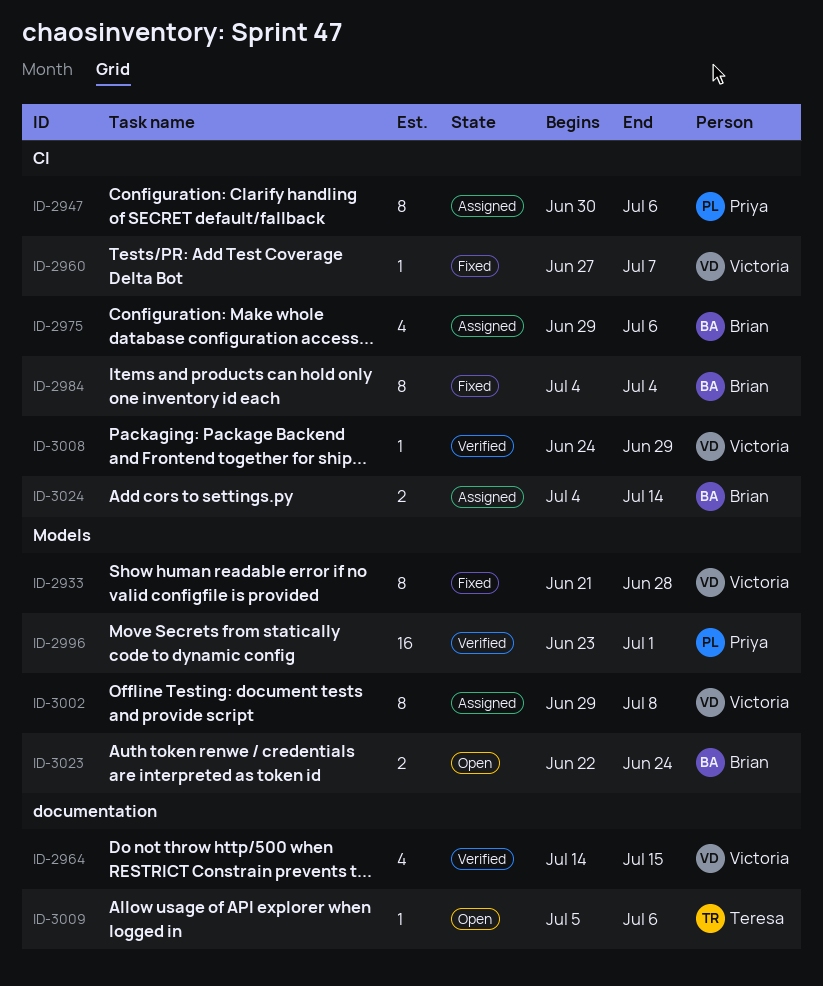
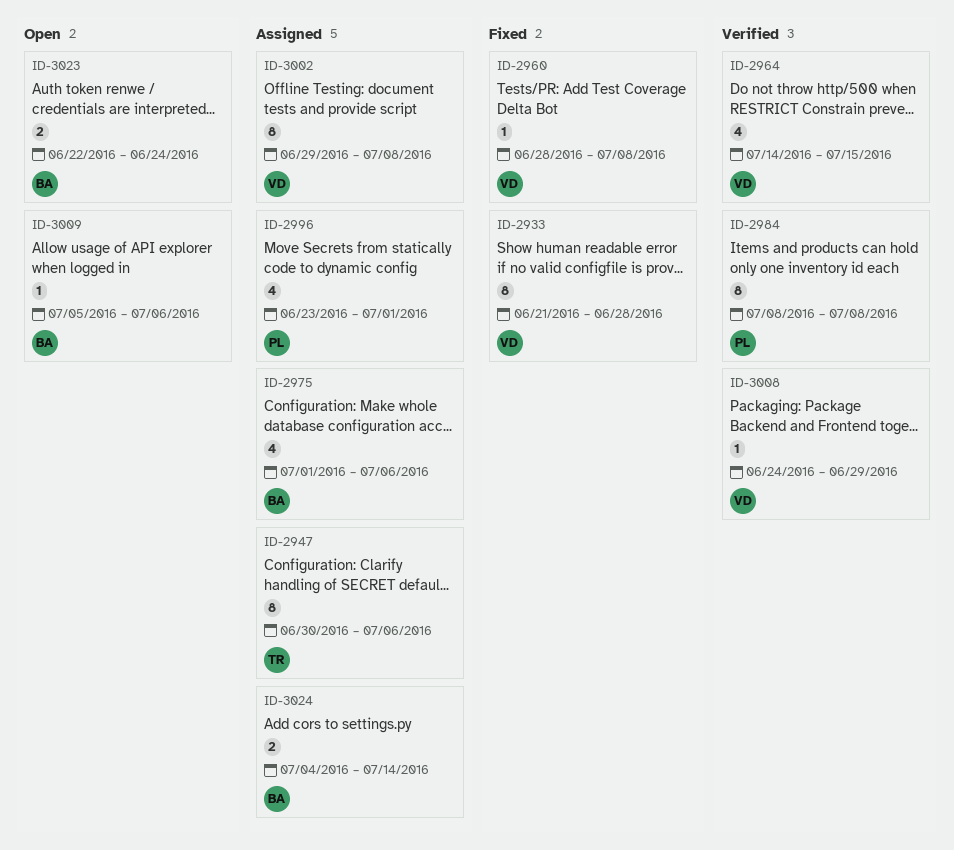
ID-2947, owner: Priya -> Teresa
ID-2960, start: Jun 27 -> Jun 28
ID-2960, due: Jul 7 -> Jul 8
ID-2975, start: Jun 29 -> Jul 1
ID-2984, status: Fixed -> Verified
ID-2984, owner: Brian -> Priya
ID-2984, start: Jul 4 -> Jul 8
ID-2984, due: Jul 4 -> Jul 8
ID-2996, status: Verified -> Assigned
ID-2996, estimate: 16 -> 4
ID-3009, owner: Teresa -> Brian

